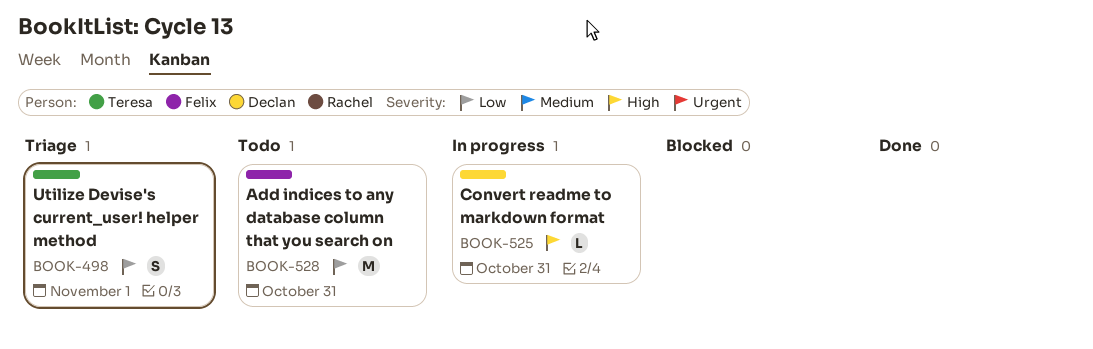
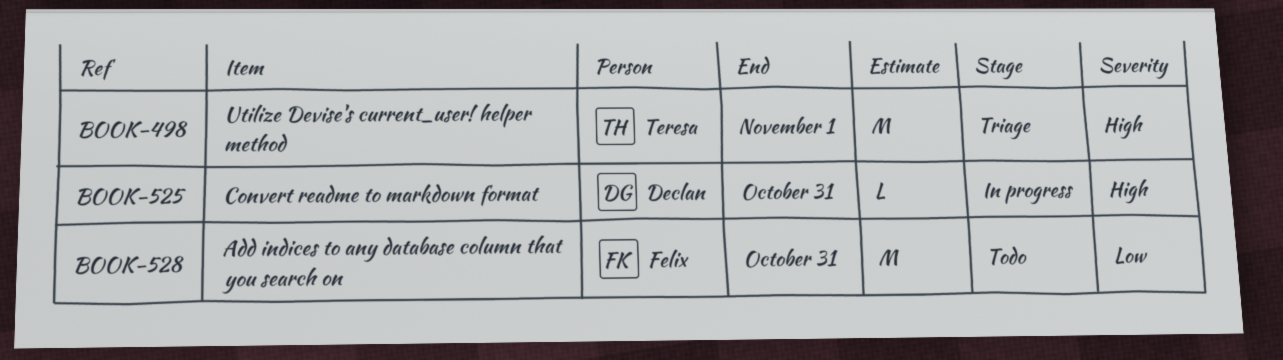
BOOK-498, priority: Low -> High
BOOK-498, estimate: S -> M

